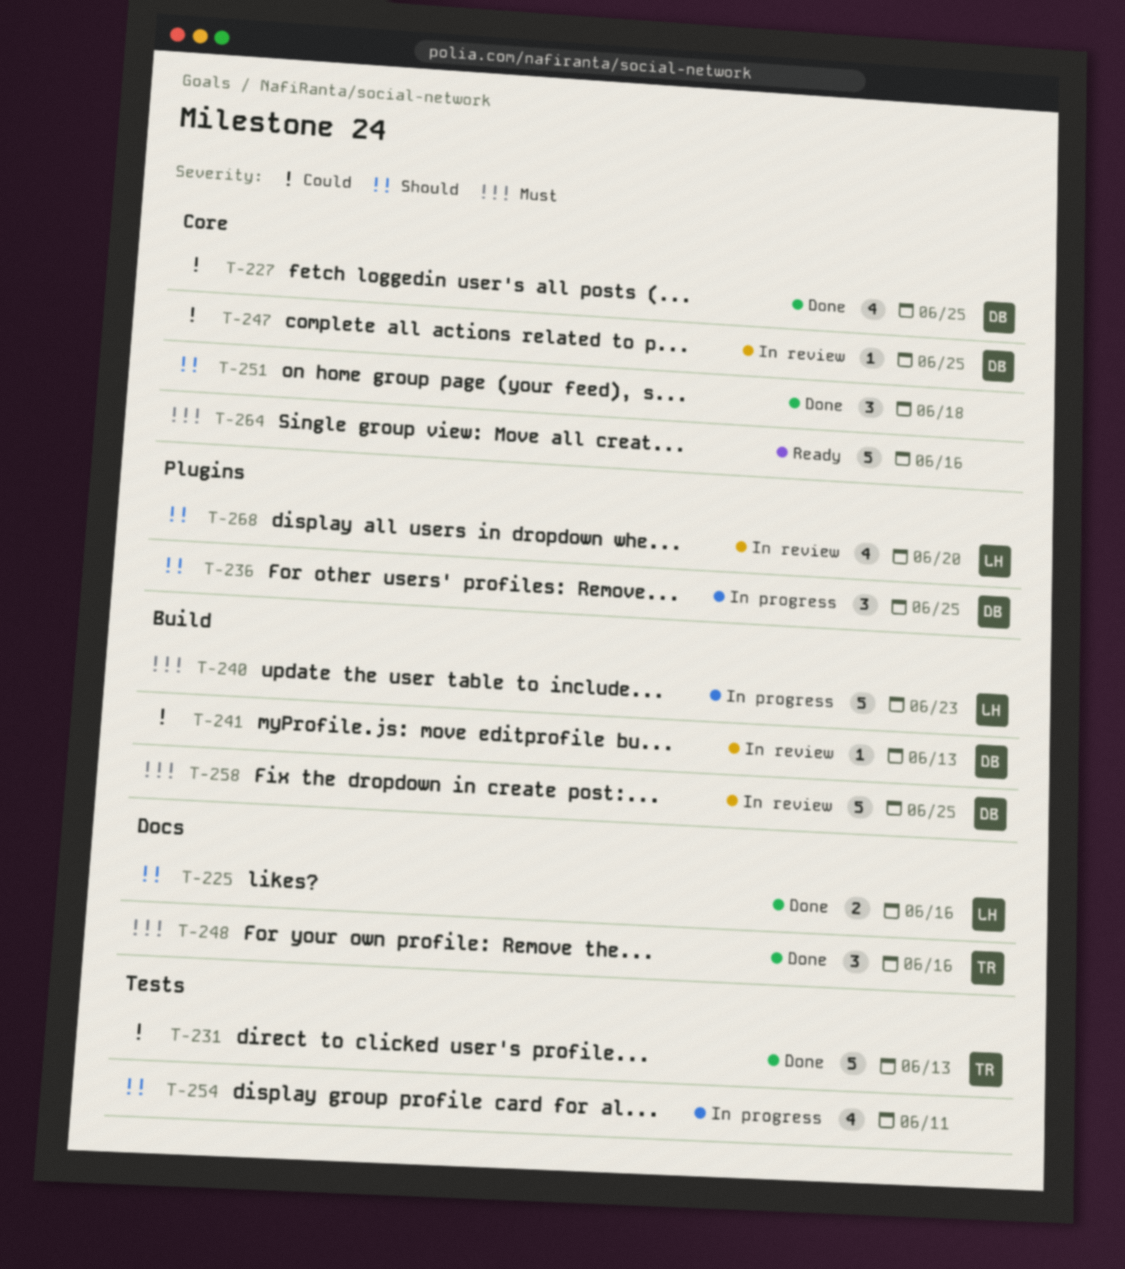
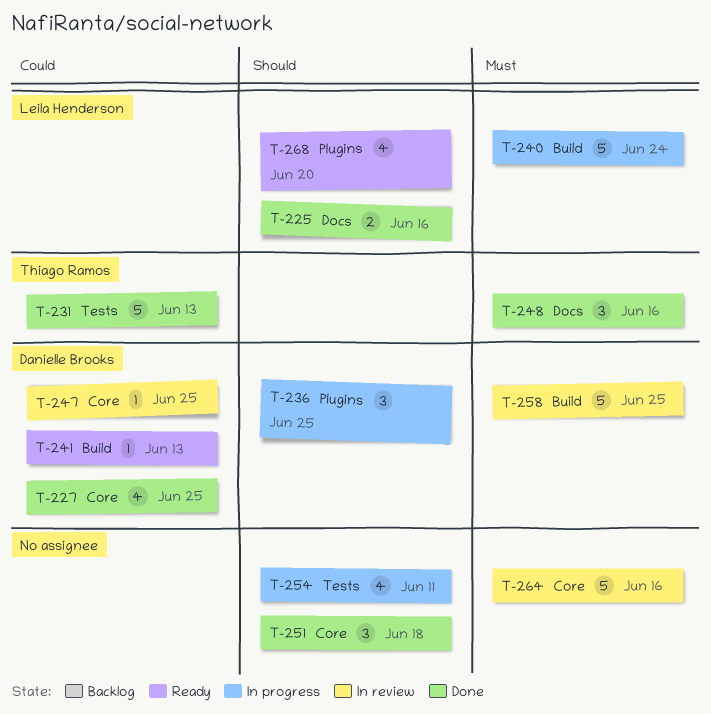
T-240, due: Jun 23 -> Jun 24
T-241, status: In review -> Ready
T-264, status: Ready -> In review
T-268, status: In review -> Ready

